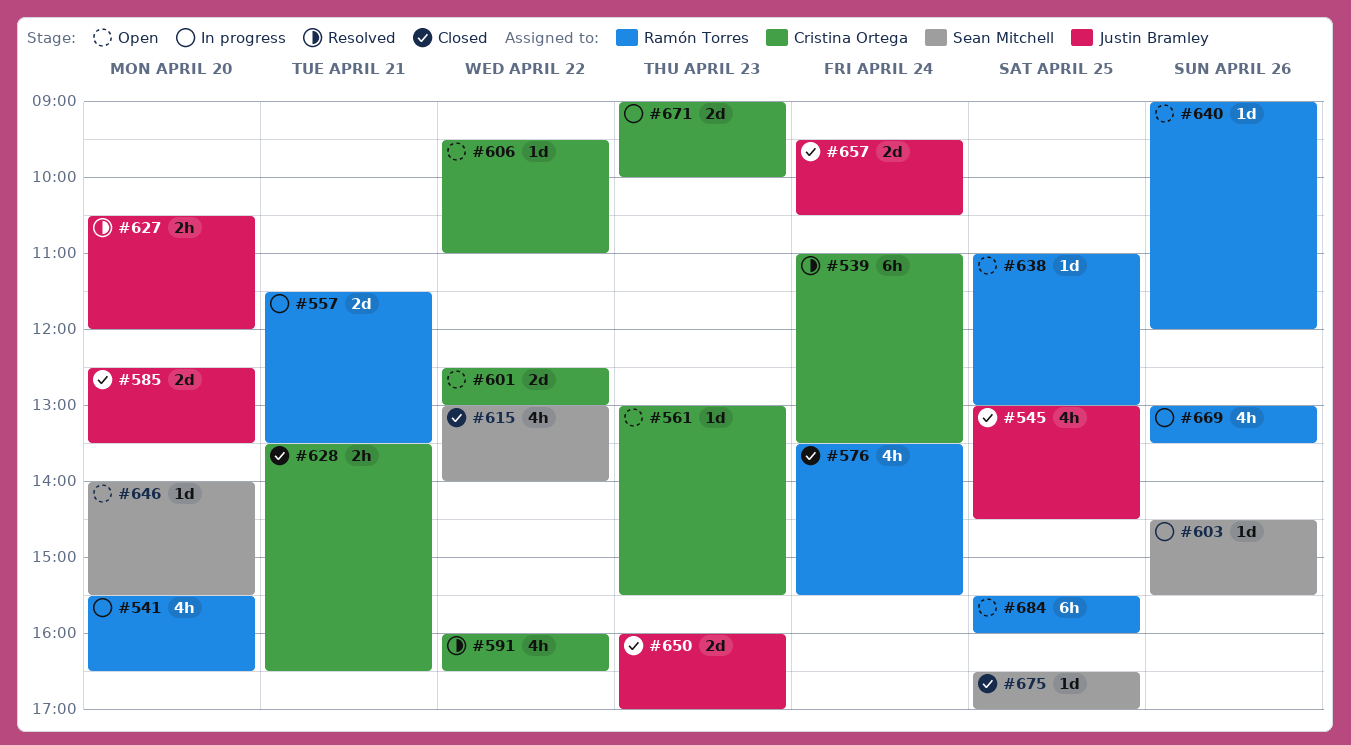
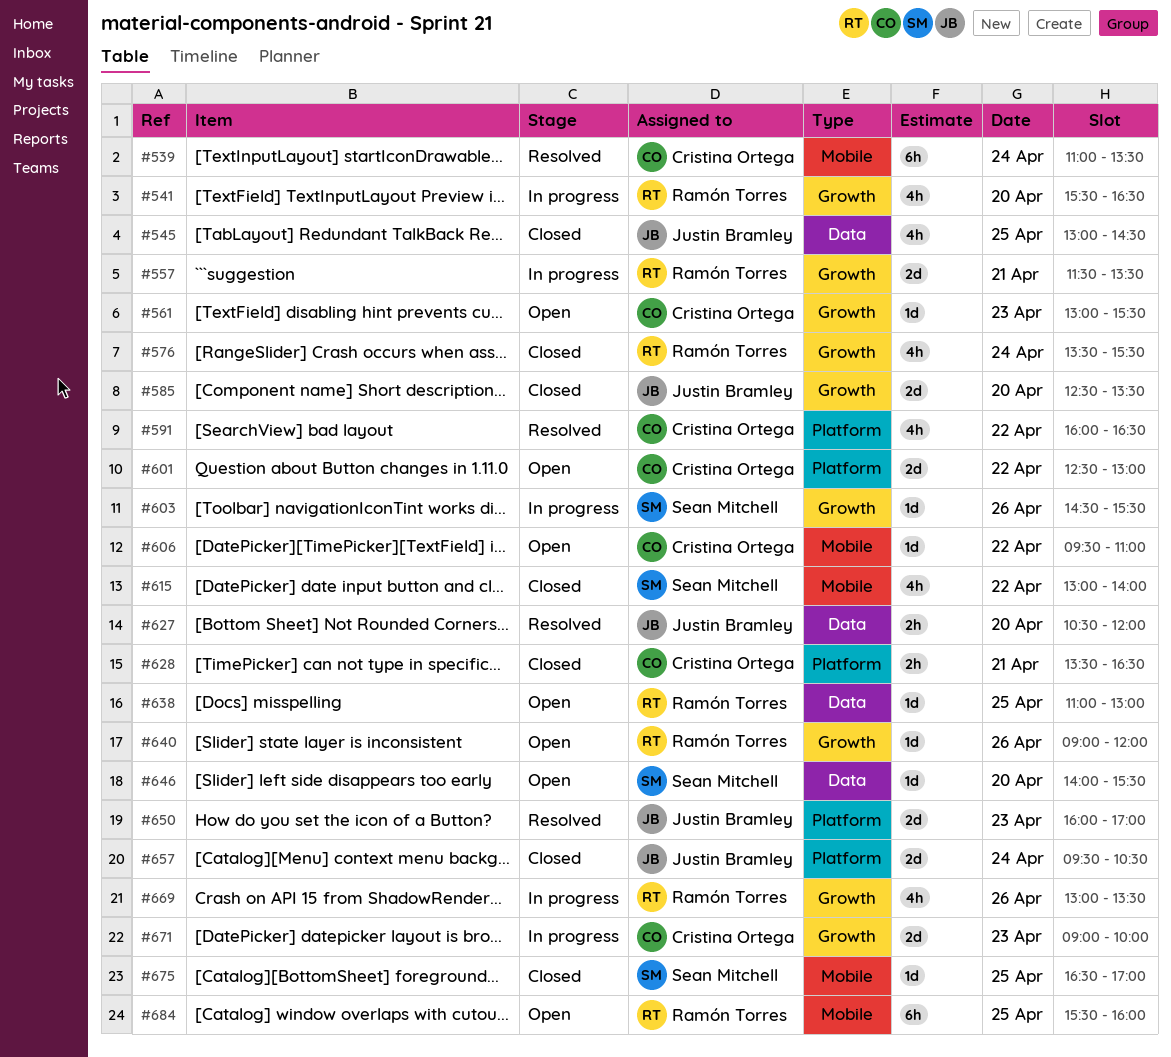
#650, status: Closed -> Resolved

